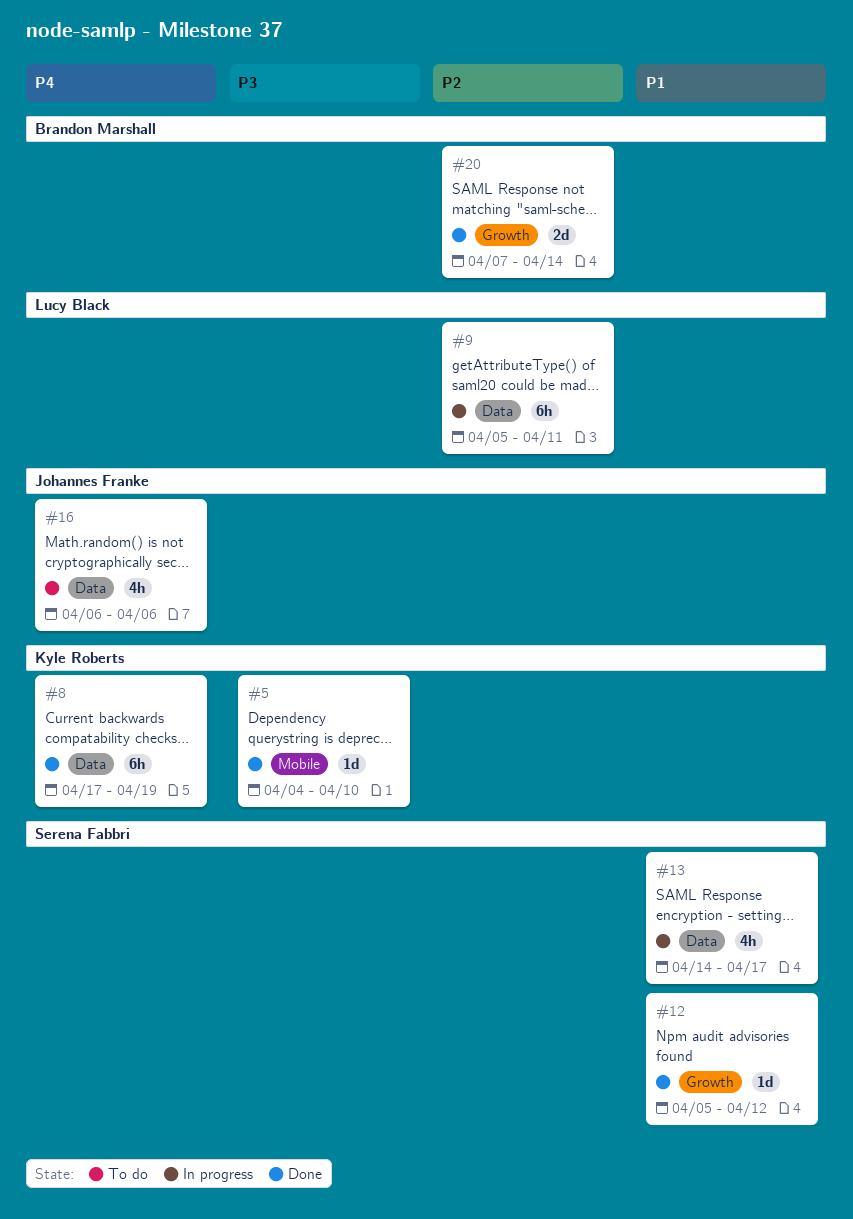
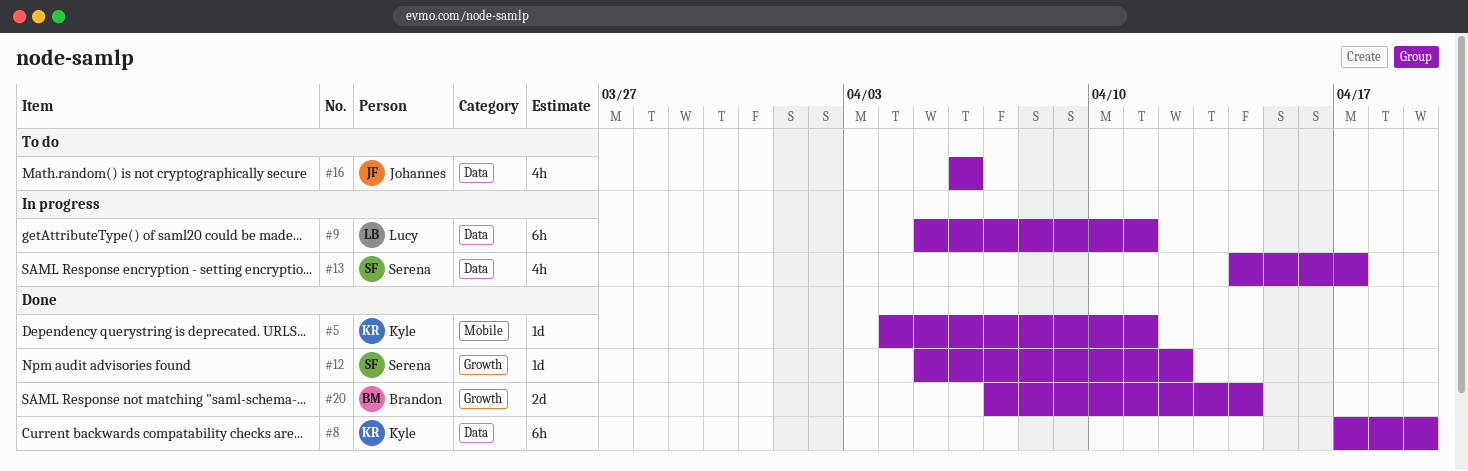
#5, due: Apr 10 -> Apr 11

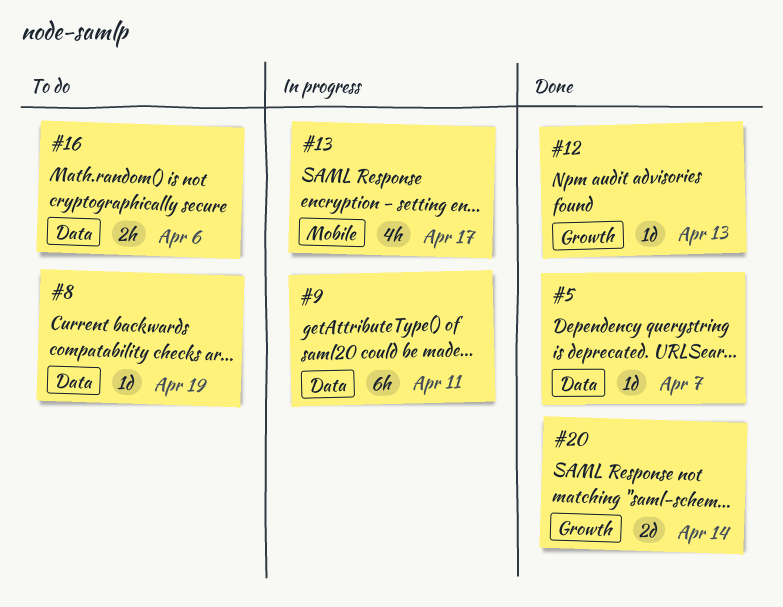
#5, label: Mobile -> Data
#5, due: Apr 11 -> Apr 7
#8, status: Done -> To do
#8, estimate: 6h -> 1d
#12, due: Apr 12 -> Apr 13
#13, label: Data -> Mobile
#16, estimate: 4h -> 2h

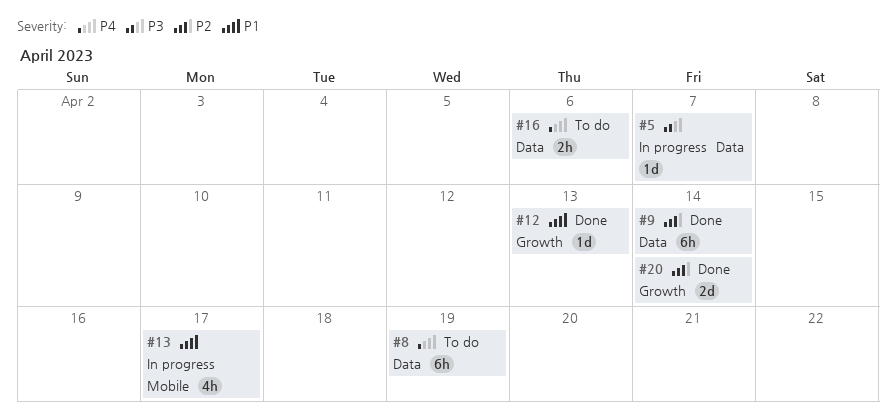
#5, status: Done -> In progress
#8, estimate: 1d -> 6h
#9, status: In progress -> Done
#9, due: Apr 11 -> Apr 14

